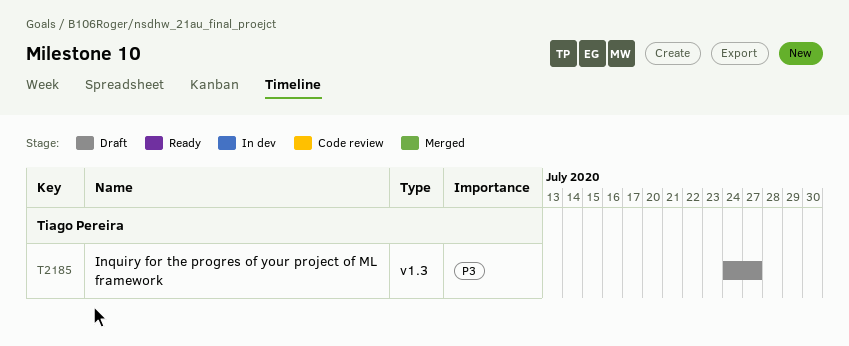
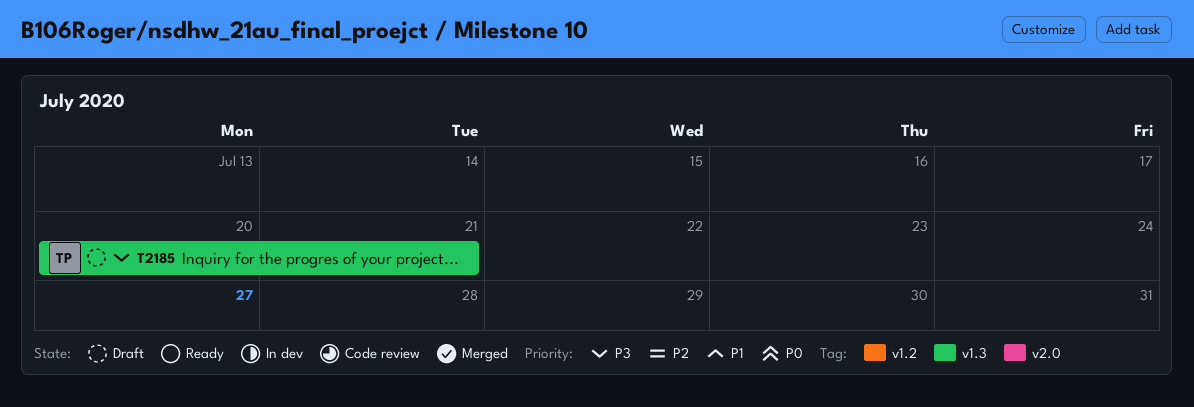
T2185, start: Jul 24 -> Jul 20
T2185, due: Jul 27 -> Jul 21

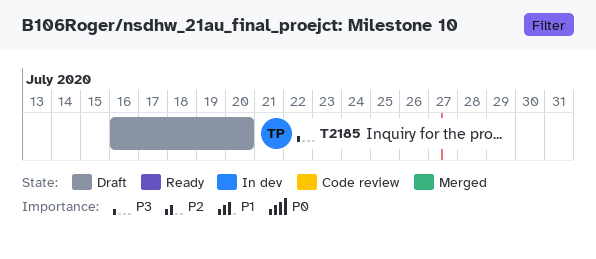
T2185, start: Jul 20 -> Jul 16
T2185, due: Jul 21 -> Jul 20

